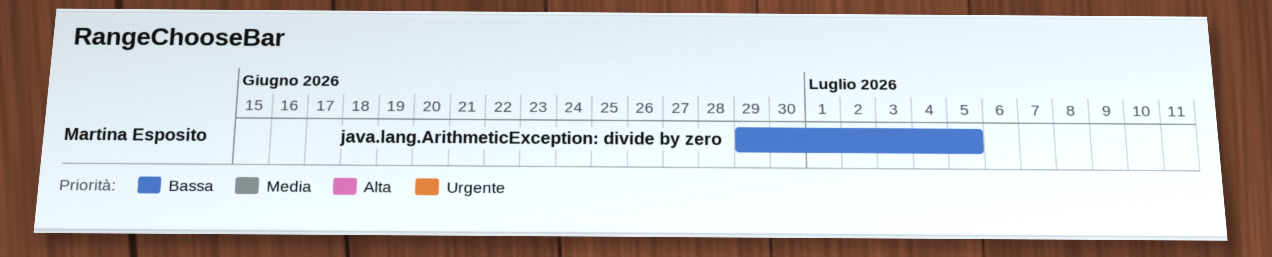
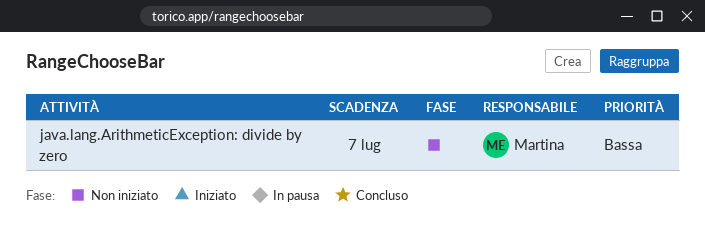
java.lang.ArithmeticException: divide by zero, due: Jul 5 -> Jul 7

